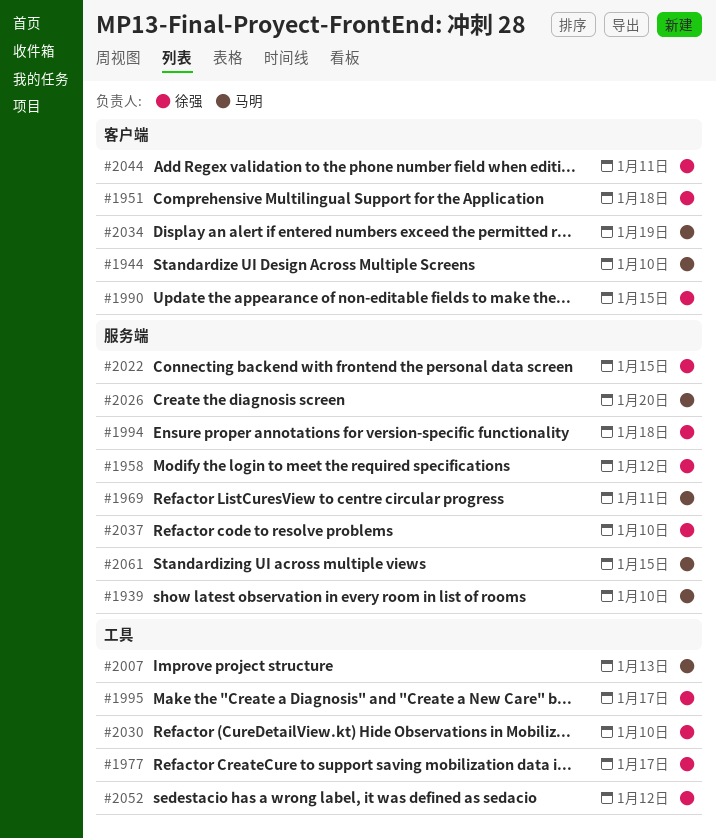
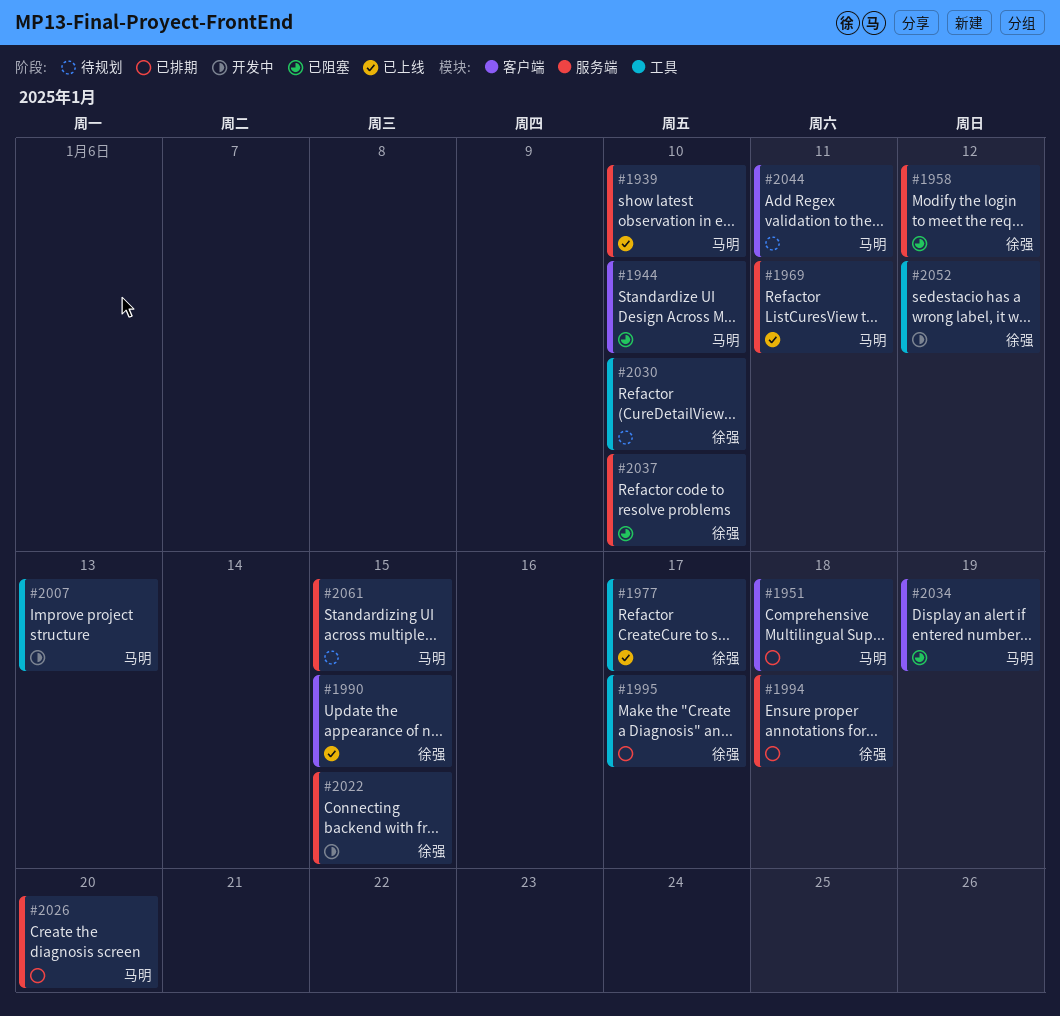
#1951, owner: 徐强 -> 马明
#2044, owner: 徐强 -> 马明

